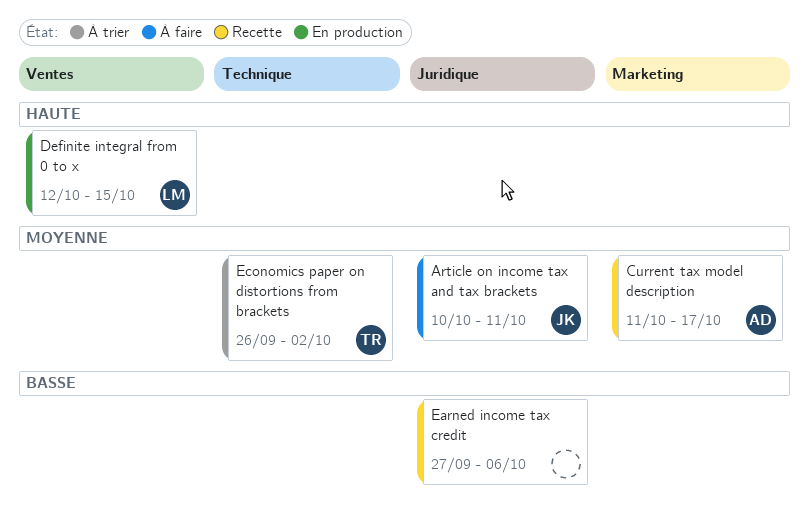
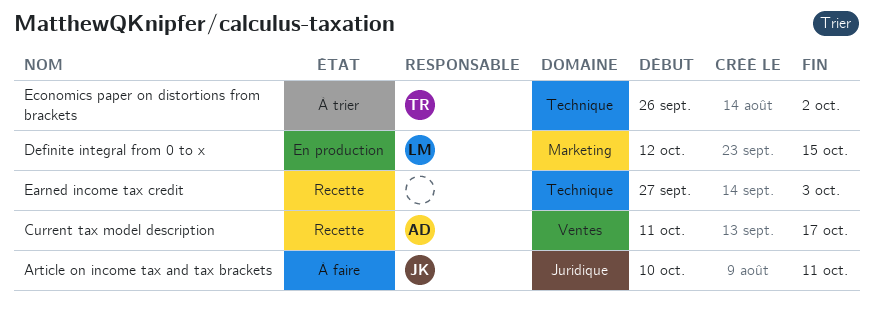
Current tax model description, label: Marketing -> Ventes
Definite integral from 0 to x, label: Ventes -> Marketing
Earned income tax credit, label: Juridique -> Technique
Earned income tax credit, due: Oct 6 -> Oct 3

